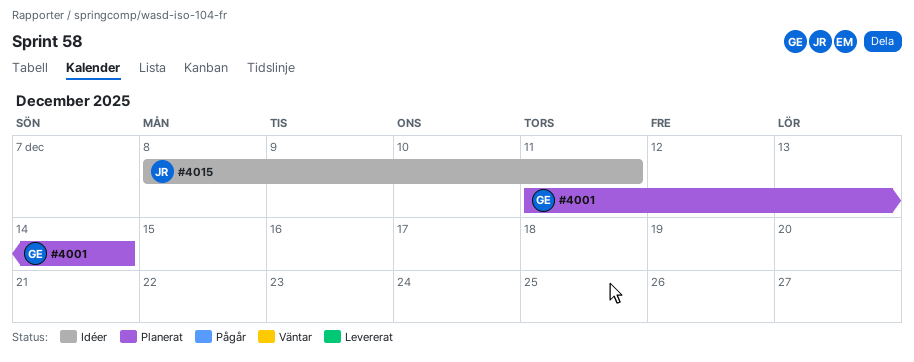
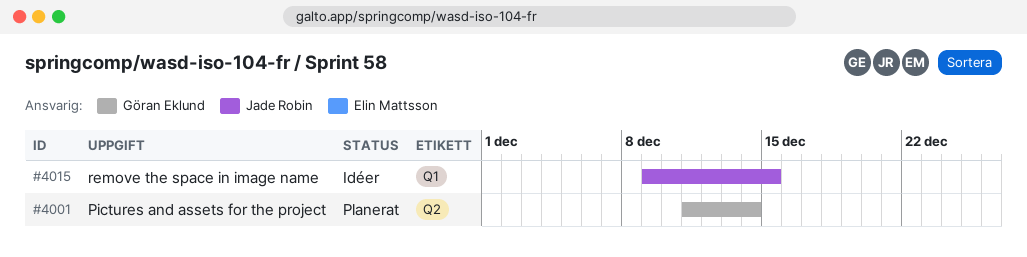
#4015, start: Dec 8 -> Dec 9
#4015, due: Dec 11 -> Dec 15

